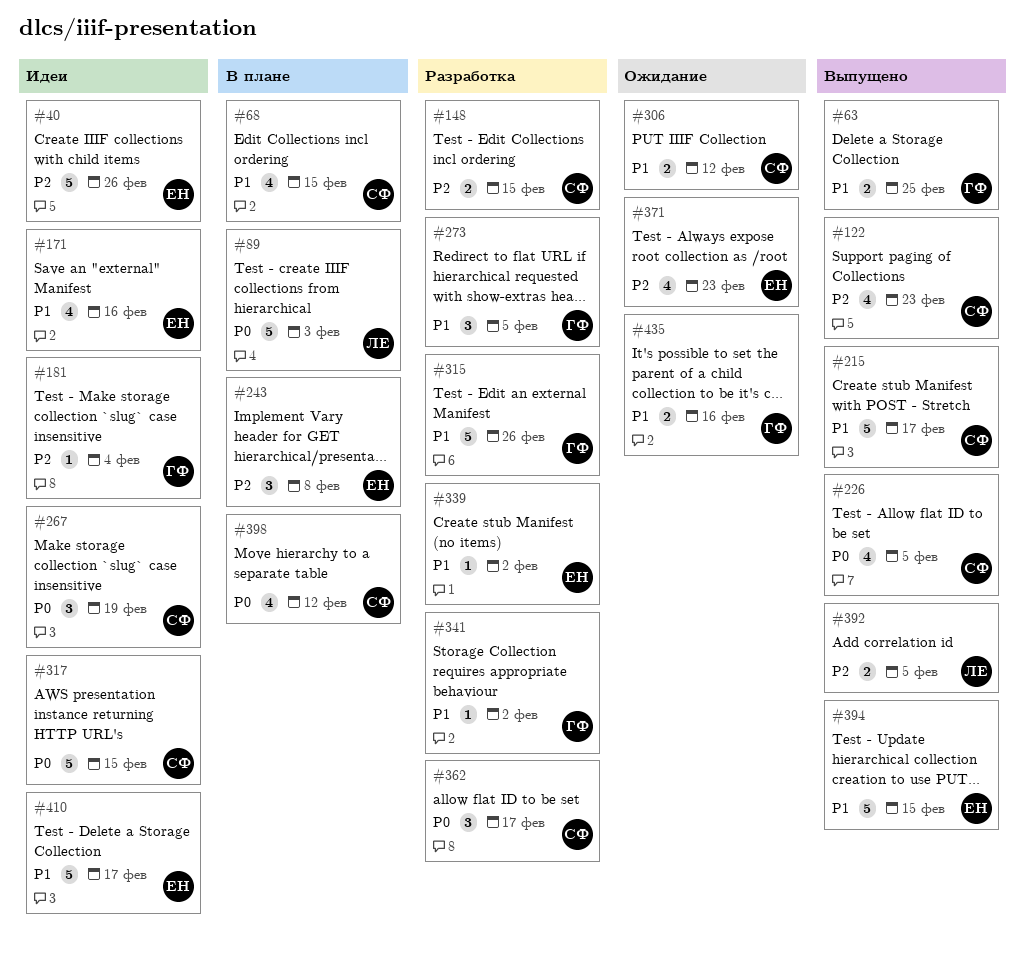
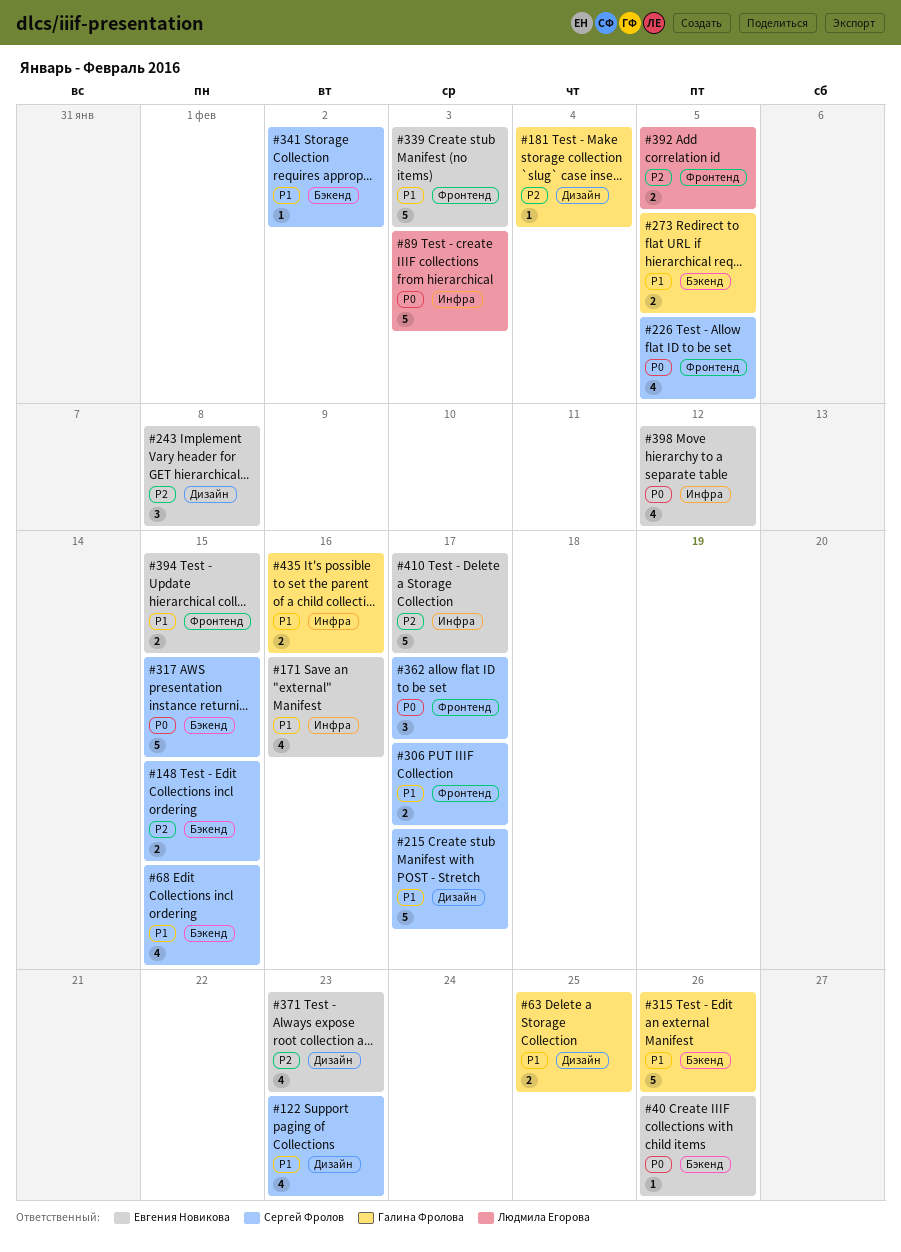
#40, priority: P2 -> P0
#40, estimate: 5 -> 1
#122, priority: P2 -> P1
#267: present -> none
#273, estimate: 3 -> 2
#306, due: Feb 12 -> Feb 17
#339, estimate: 1 -> 5
#339, due: Feb 2 -> Feb 3
#341, owner: Галина Фролова -> Сергей Фролов
#394, estimate: 5 -> 2
#398, owner: Сергей Фролов -> Евгения Новикова
#410, priority: P1 -> P2

